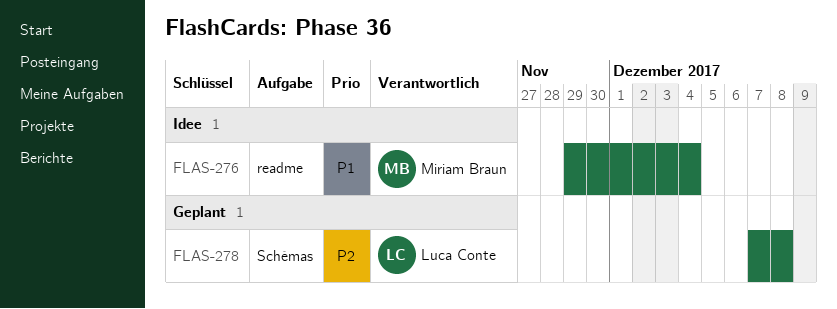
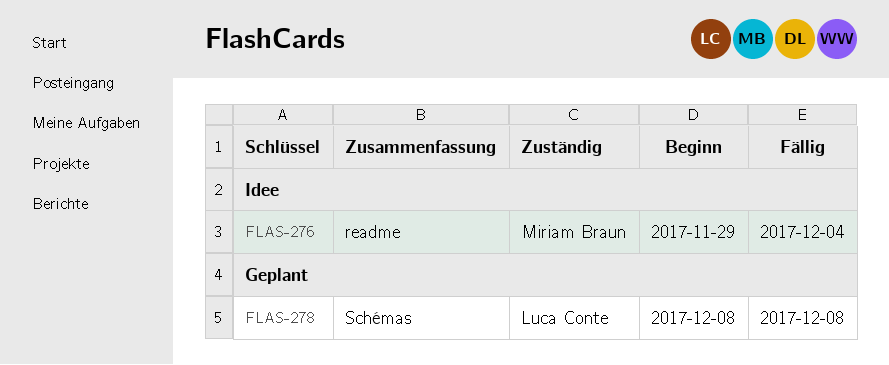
FLAS-278, start: Dec 7 -> Dec 8

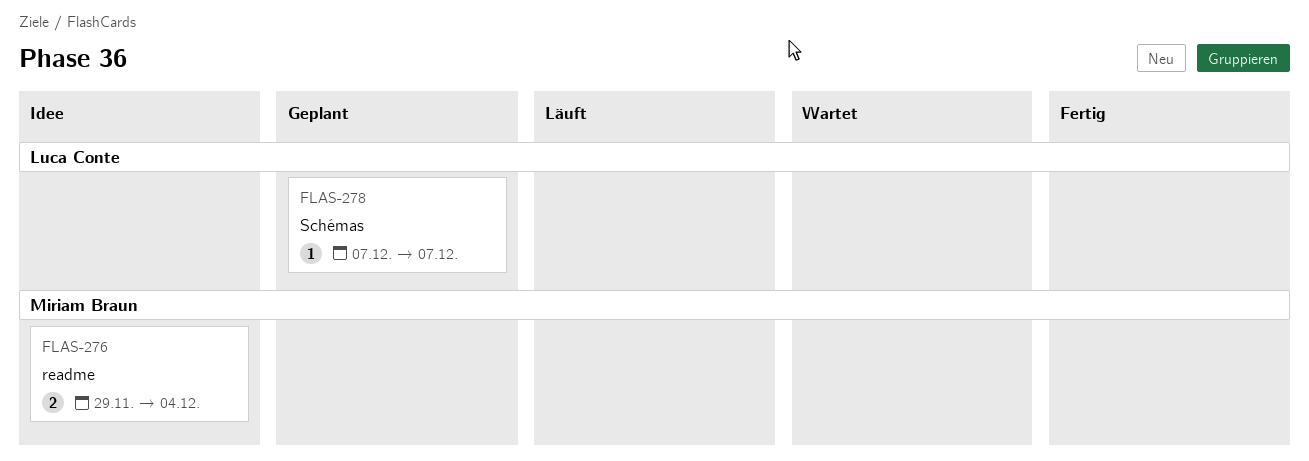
FLAS-278, start: Dec 8 -> Dec 7
FLAS-278, due: Dec 8 -> Dec 7

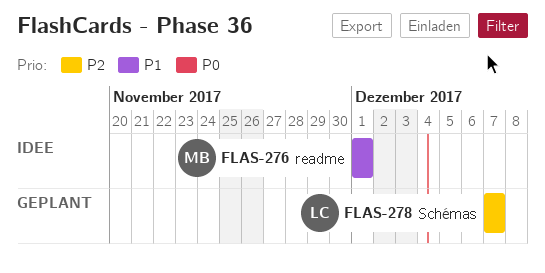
FLAS-276, start: Nov 29 -> Dec 1
FLAS-276, due: Dec 4 -> Dec 1

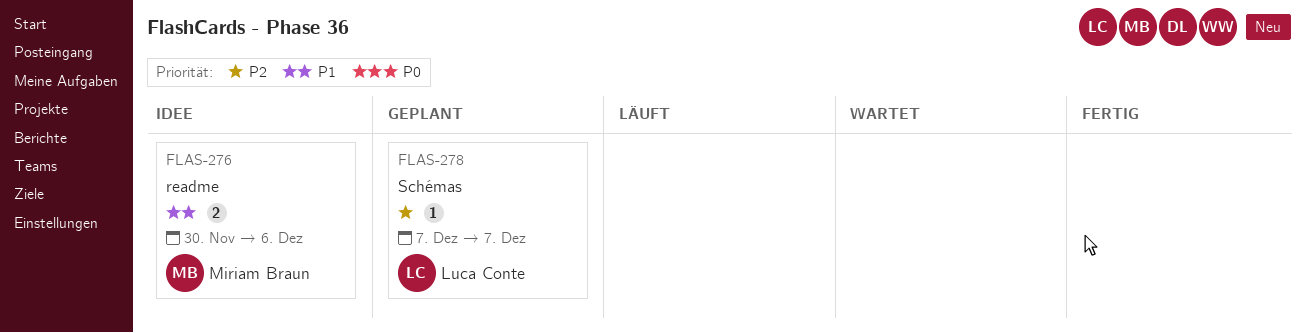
FLAS-276, start: Dec 1 -> Nov 30
FLAS-276, due: Dec 1 -> Dec 6

